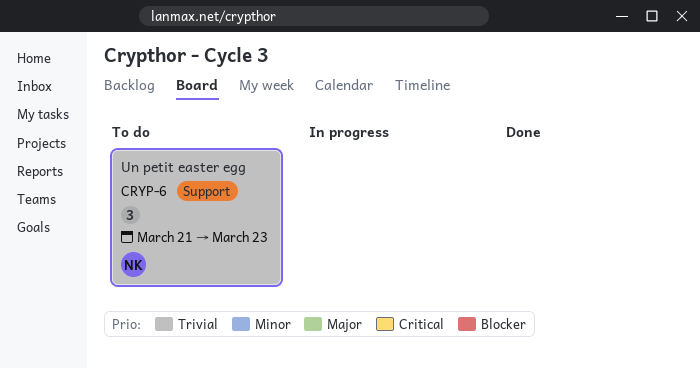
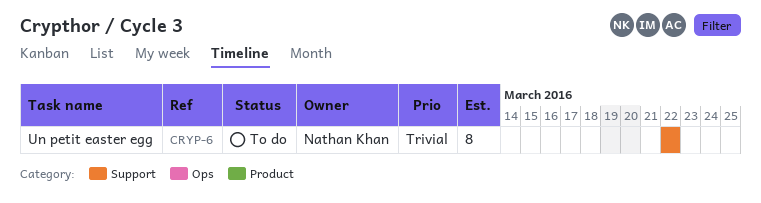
CRYP-6, estimate: 3 -> 8
CRYP-6, start: Mar 21 -> Mar 22
CRYP-6, due: Mar 23 -> Mar 22

